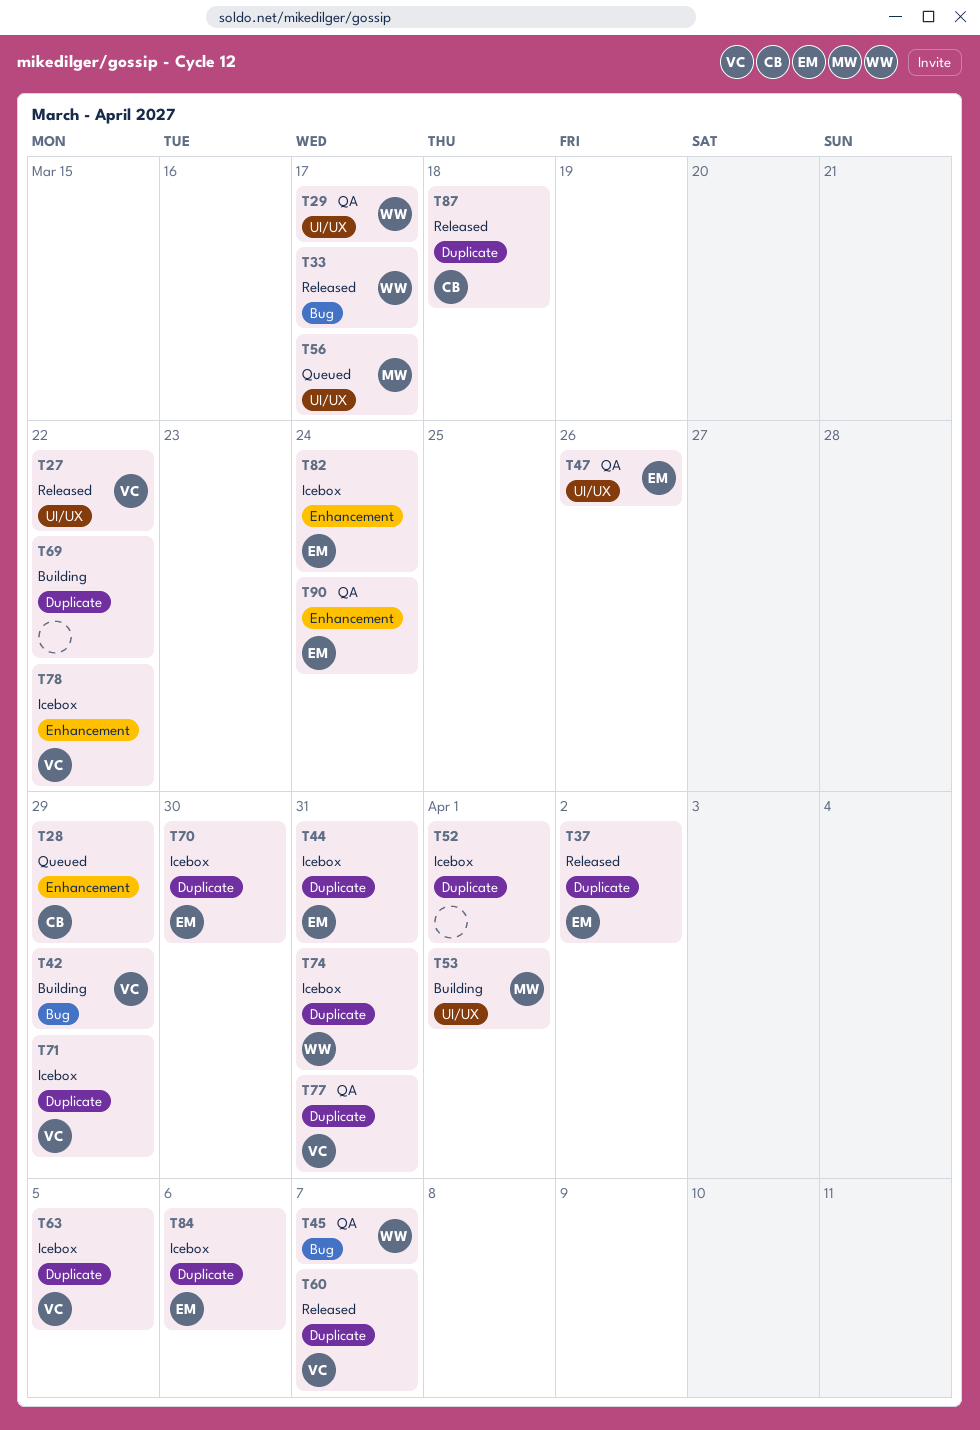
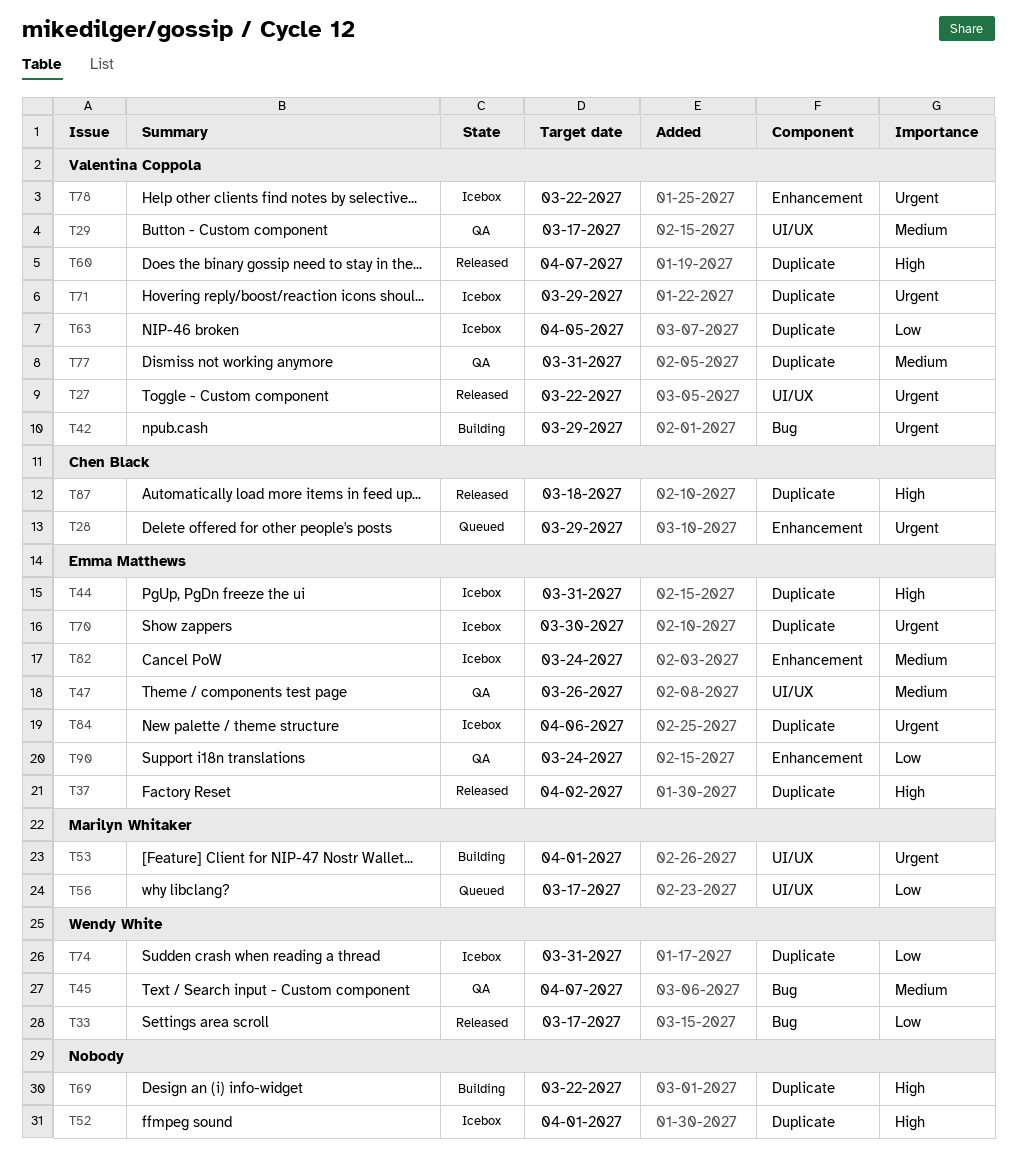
T29, owner: Wendy White -> Valentina Coppola

